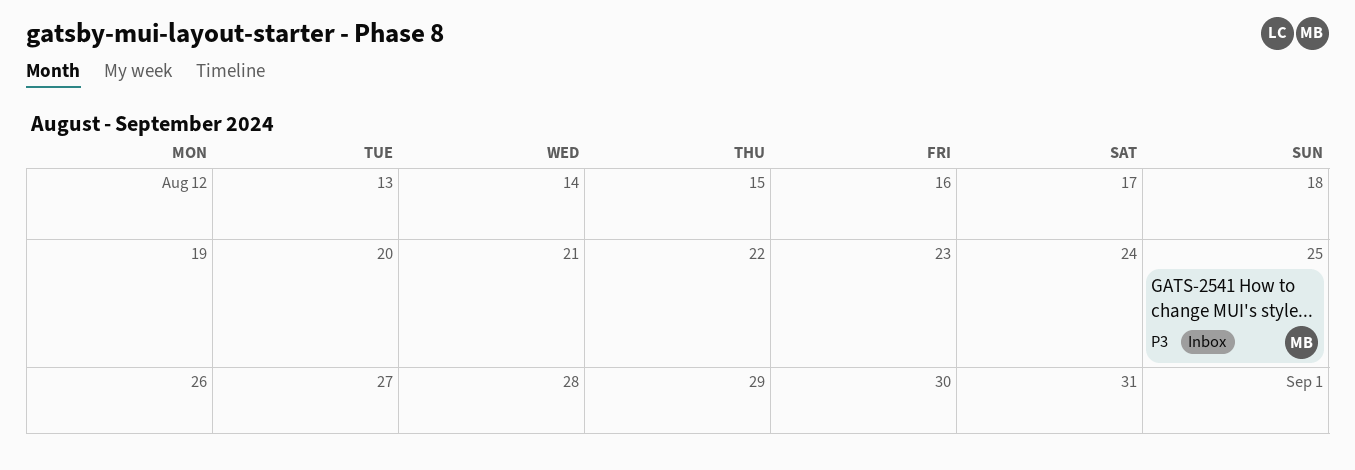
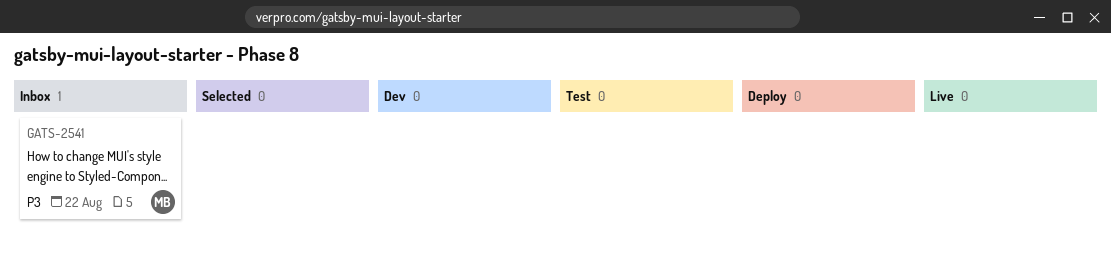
GATS-2541, due: Aug 25 -> Aug 22

